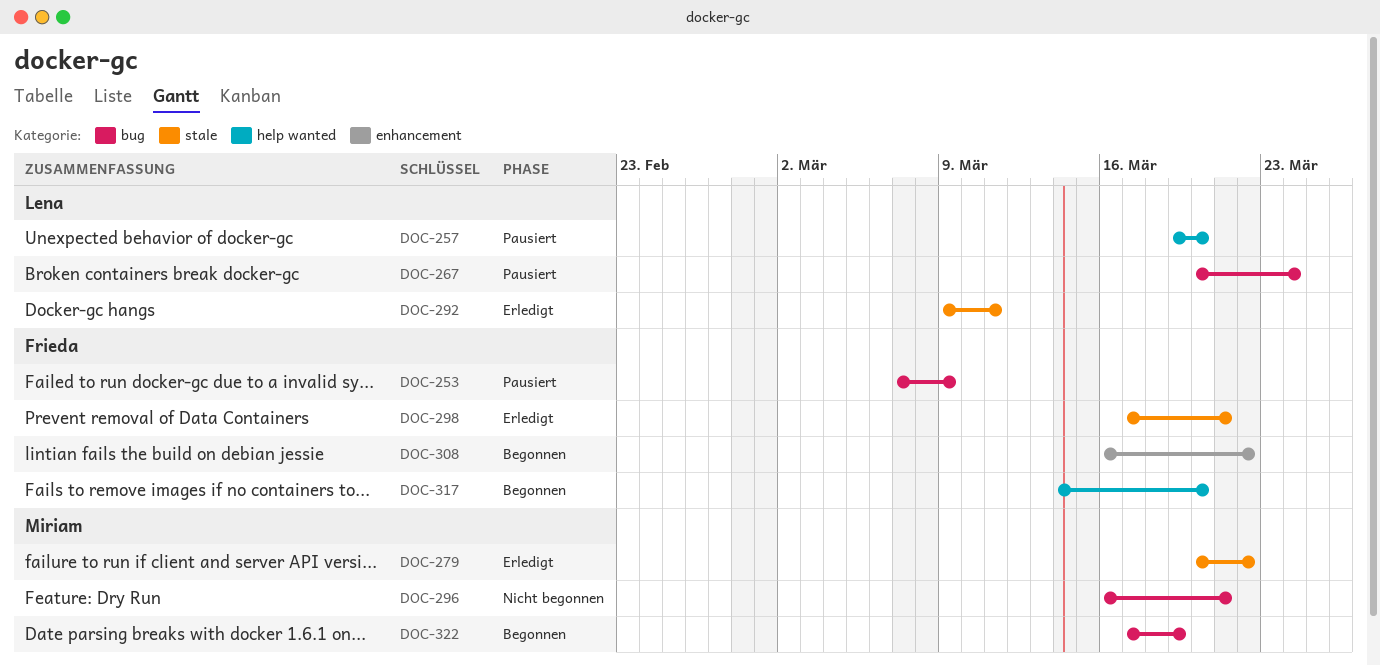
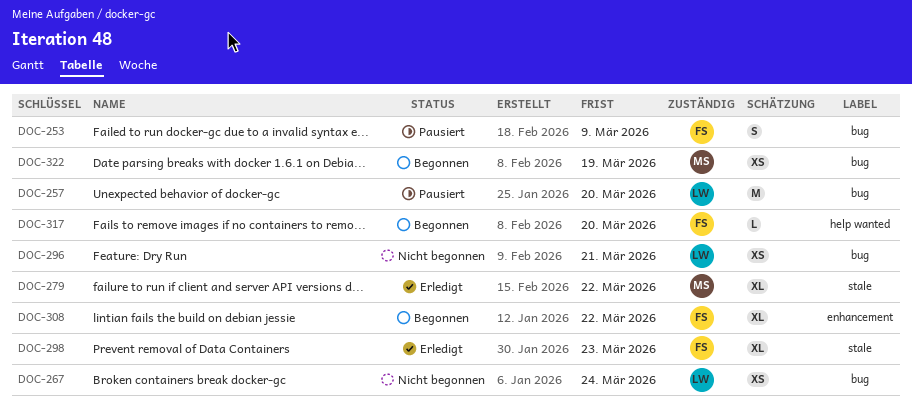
DOC-257, label: help wanted -> bug
DOC-267, status: Pausiert -> Nicht begonnen
DOC-292: present -> none
DOC-296, owner: Miriam -> Lena
DOC-298, due: Mar 21 -> Mar 23

